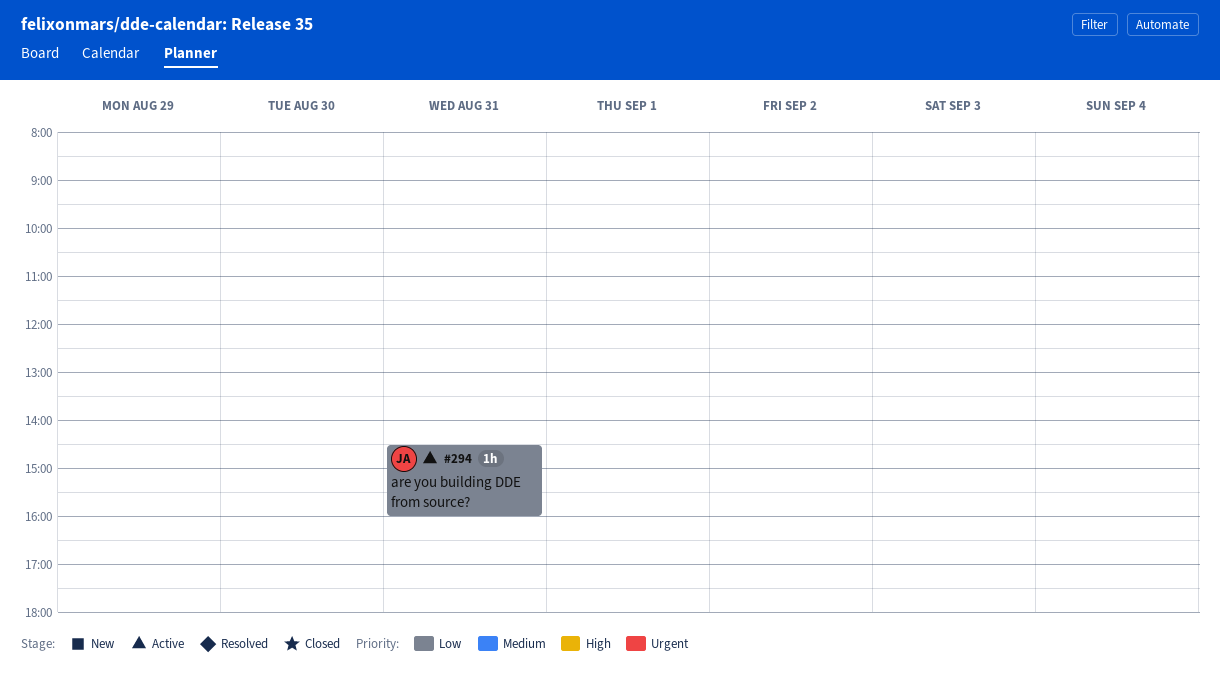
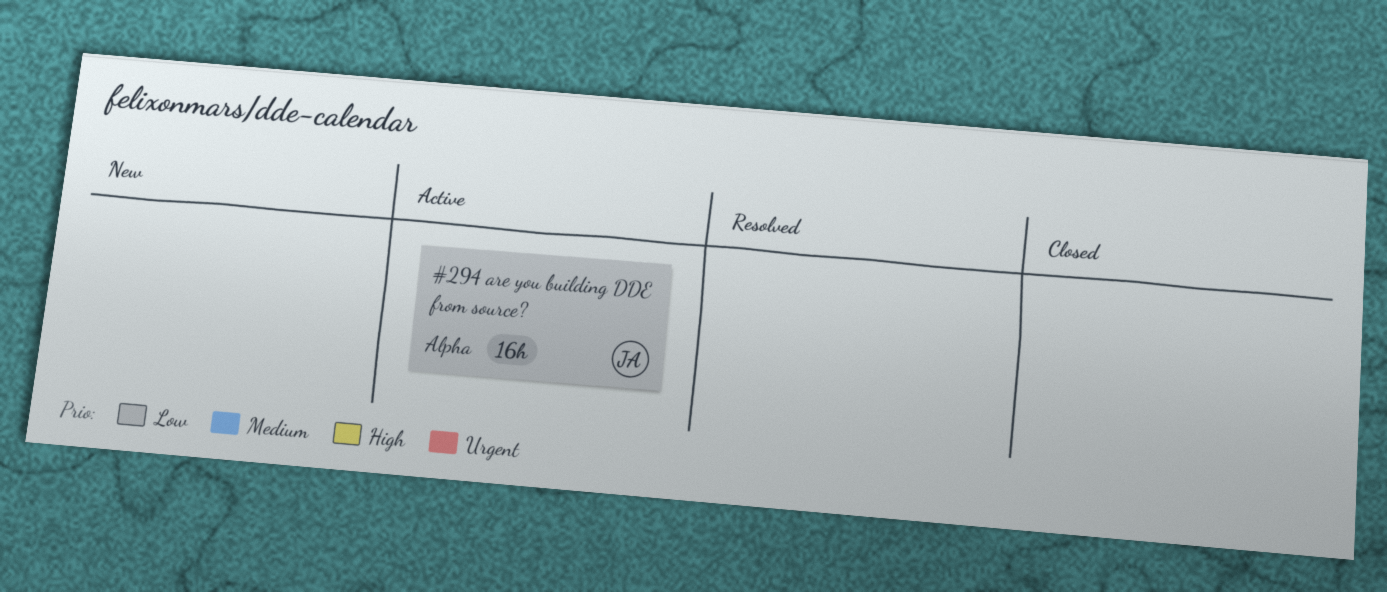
#294, estimate: 1h -> 16h

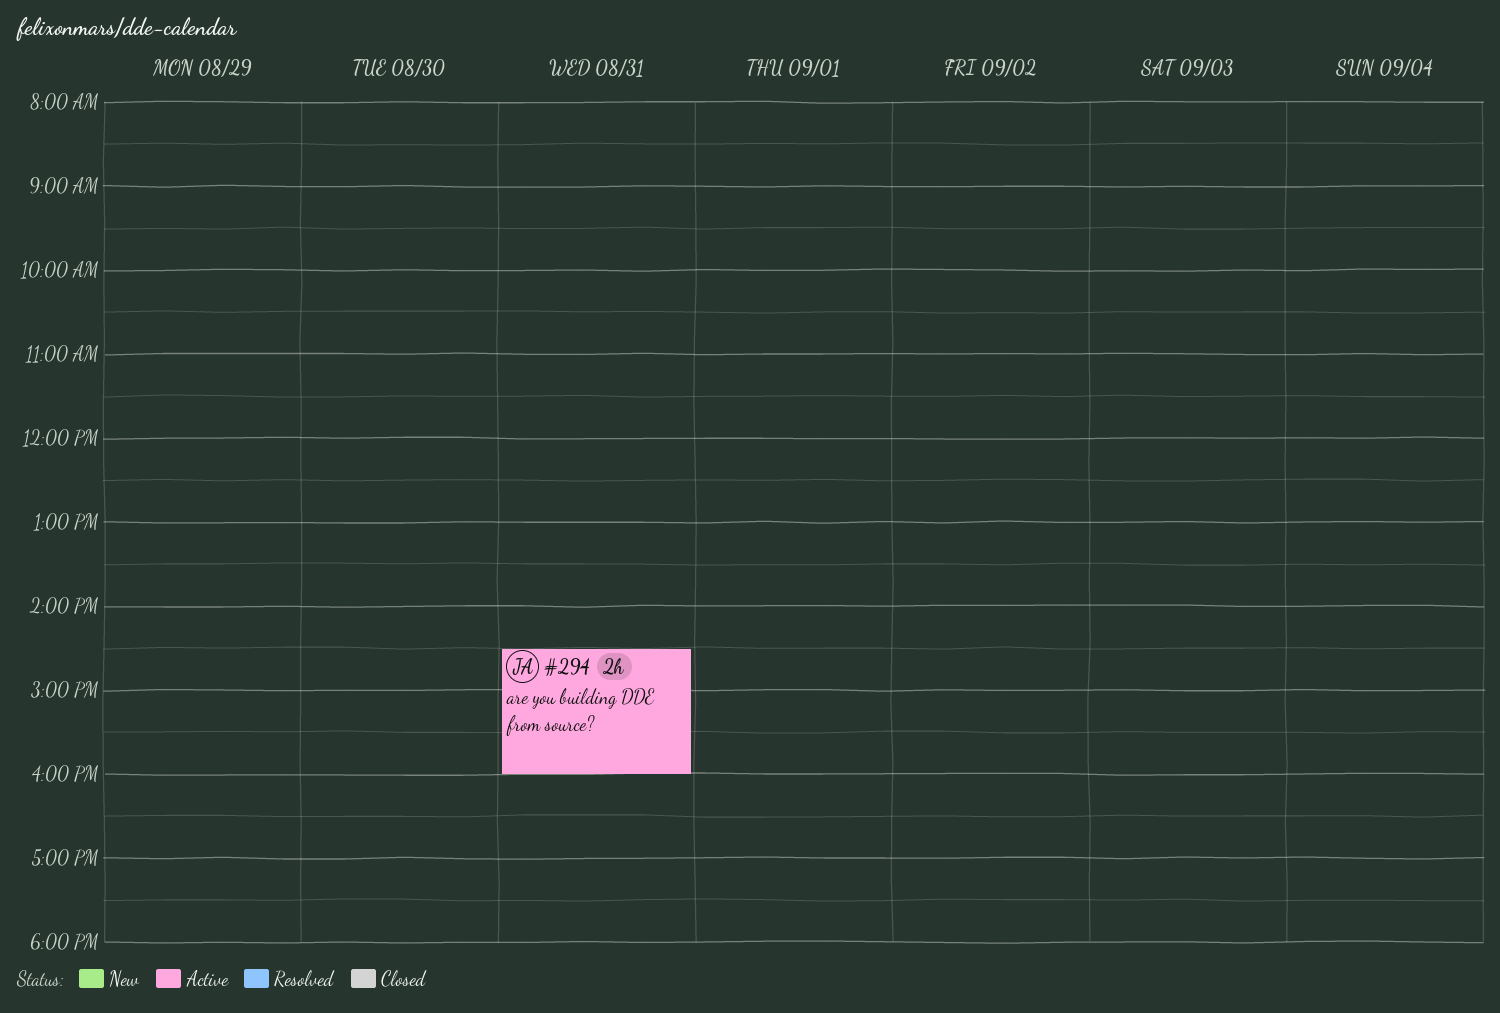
#294, estimate: 16h -> 2h

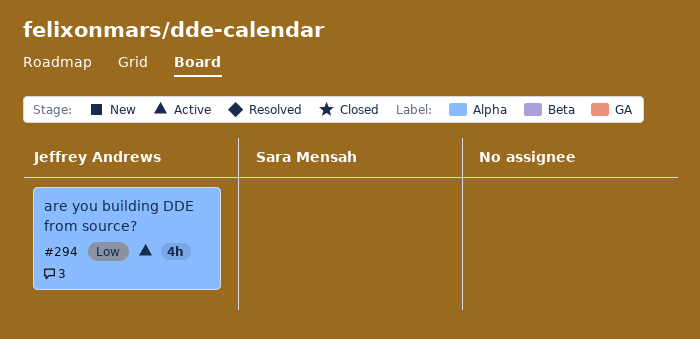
#294, estimate: 2h -> 4h

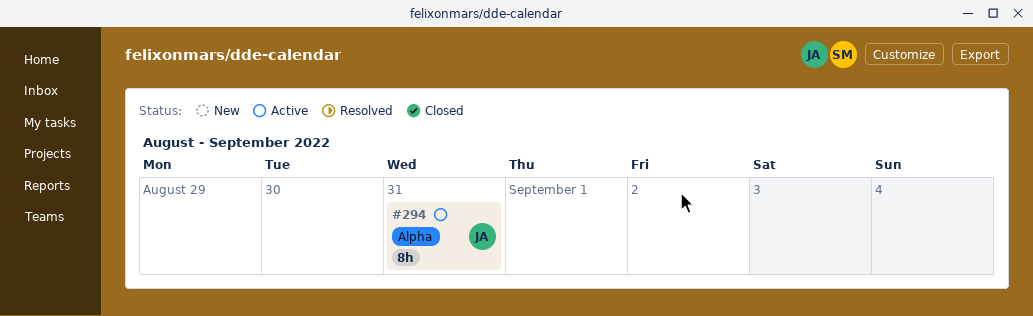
#294, estimate: 4h -> 8h

